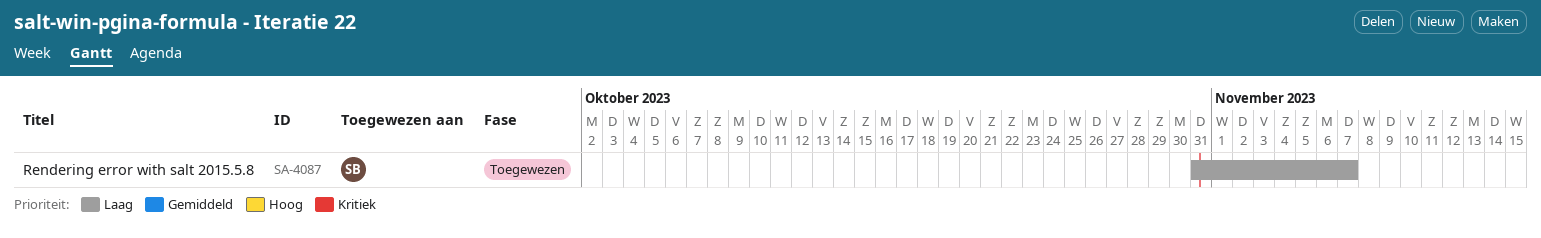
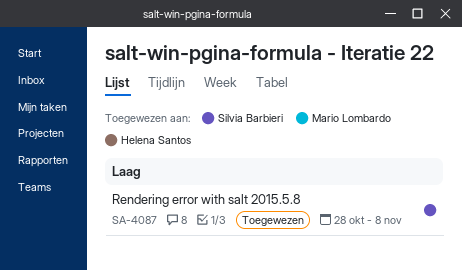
SA-4087, start: Oct 31 -> Oct 28
SA-4087, due: Nov 7 -> Nov 8

